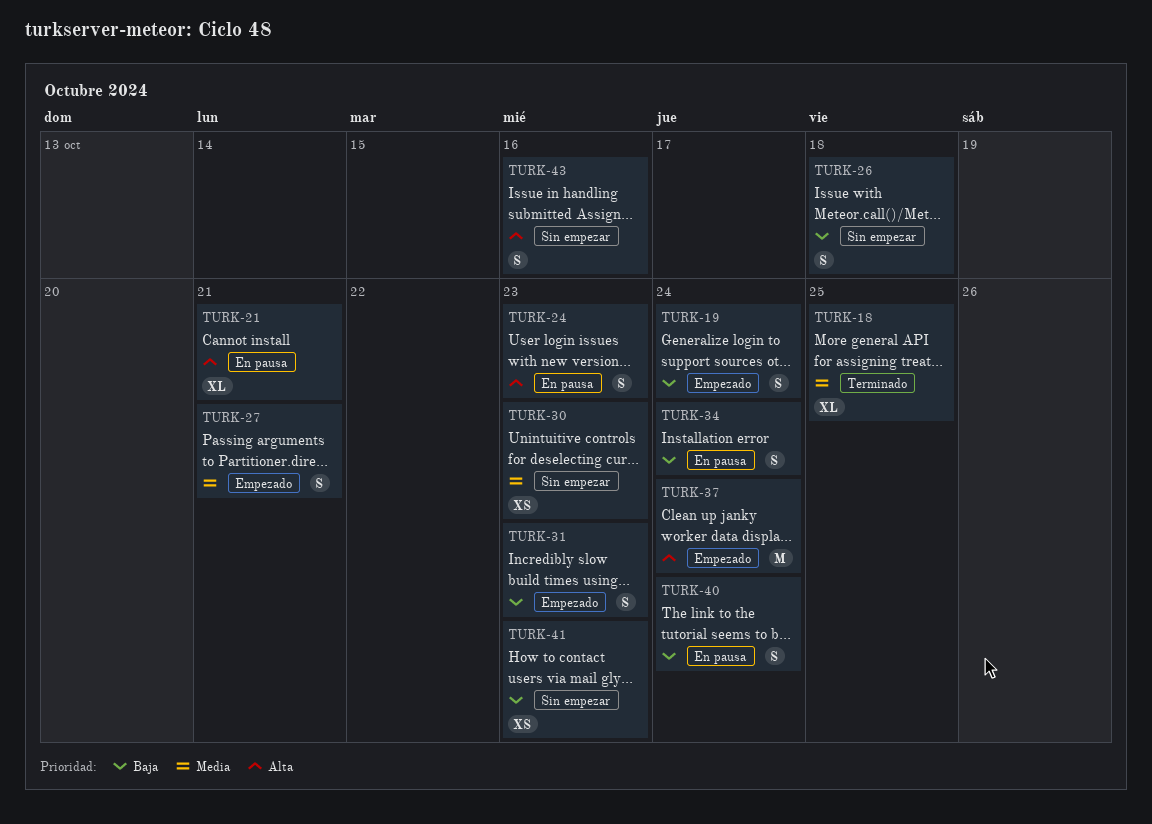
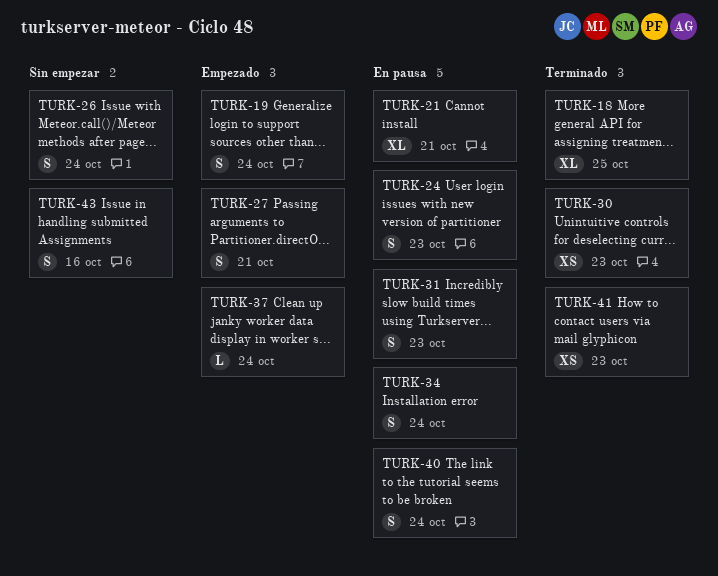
TURK-26, due: Oct 18 -> Oct 24
TURK-30, status: Sin empezar -> Terminado
TURK-31, status: Empezado -> En pausa
TURK-37, estimate: M -> L
TURK-41, status: Sin empezar -> Terminado

